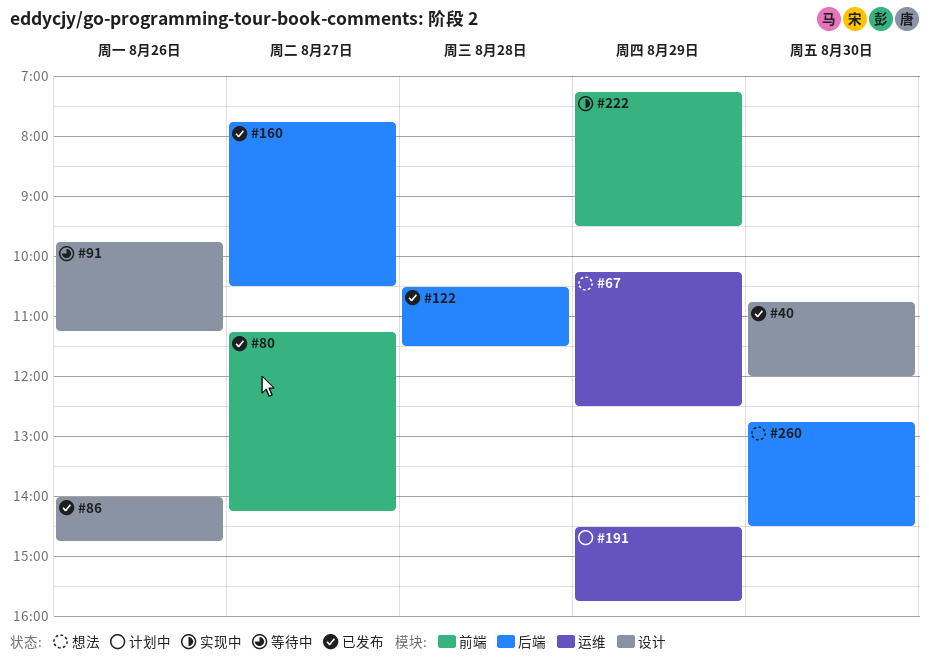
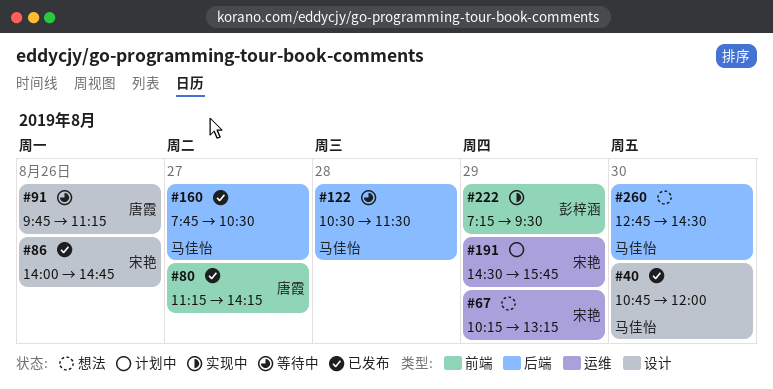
#67, ends: 12:30 -> 13:15
#122, status: 已发布 -> 等待中

